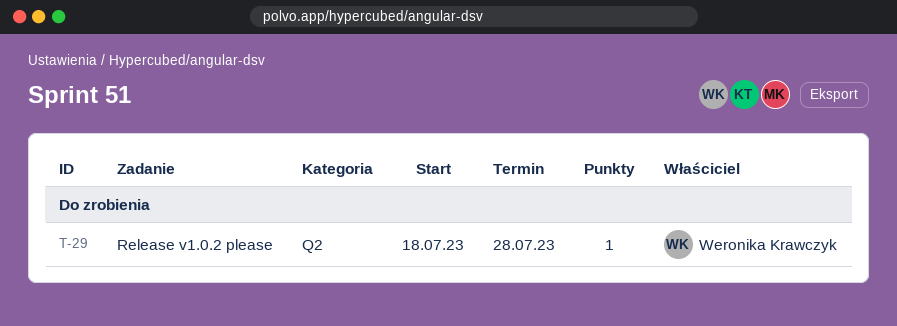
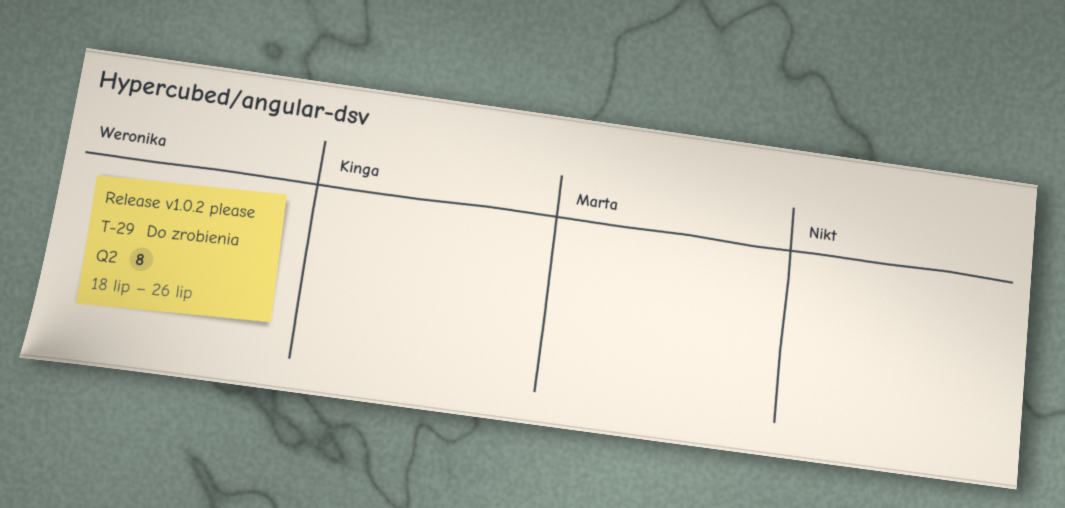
T-29, estimate: 1 -> 8
T-29, due: Jul 28 -> Jul 26

